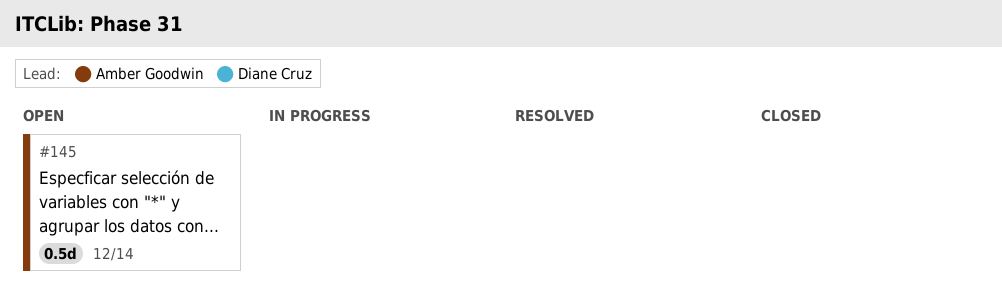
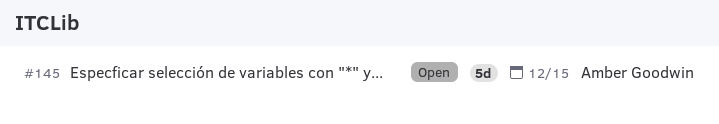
#145, estimate: 0.5d -> 5d
#145, due: Dec 14 -> Dec 15

